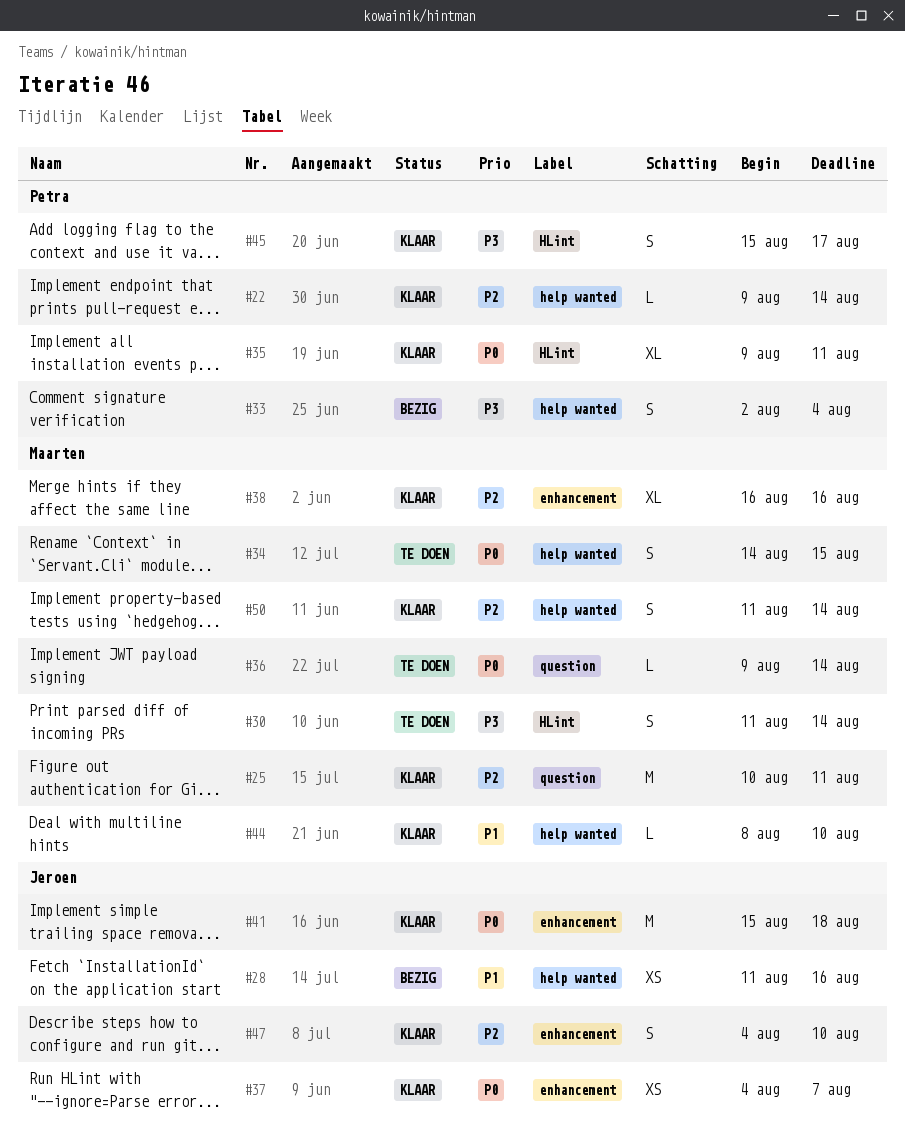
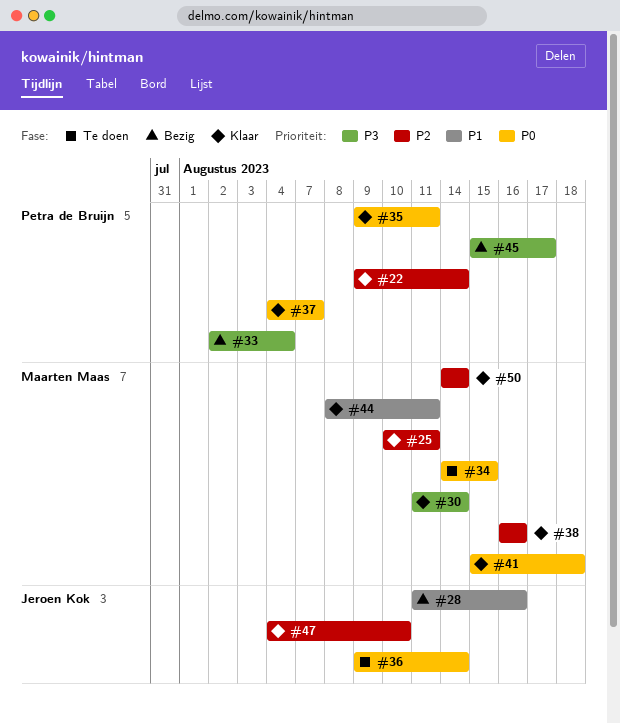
#30, status: Te doen -> Klaar
#36, owner: Maarten Maas -> Jeroen Kok
#37, owner: Jeroen Kok -> Petra de Bruijn
#41, owner: Jeroen Kok -> Maarten Maas
#44, due: Aug 10 -> Aug 11
#45, status: Klaar -> Bezig
#50, start: Aug 11 -> Aug 14

